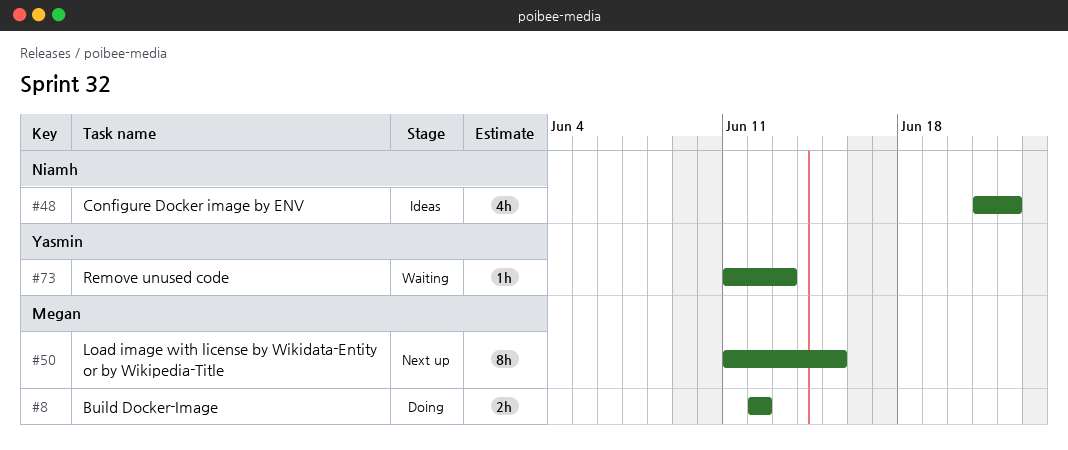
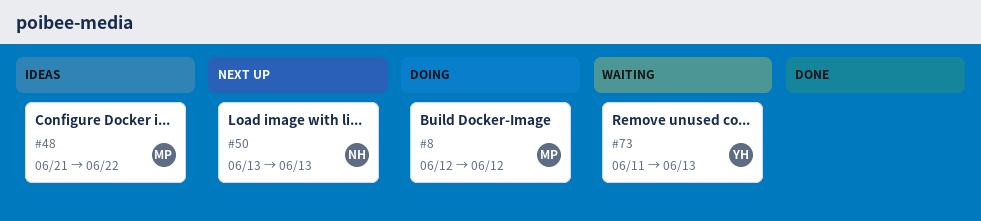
#48, owner: Niamh -> Megan
#50, owner: Megan -> Niamh
#50, start: Jun 11 -> Jun 13
#50, due: Jun 15 -> Jun 13

